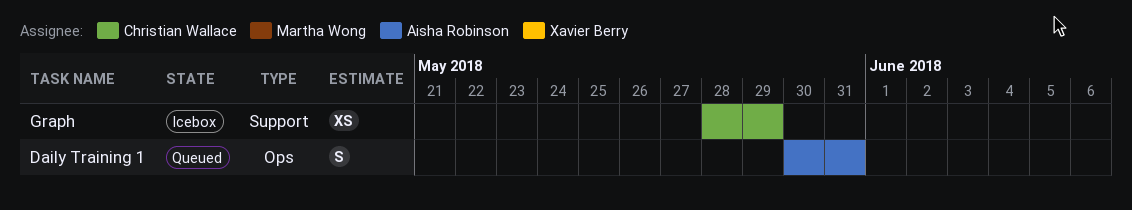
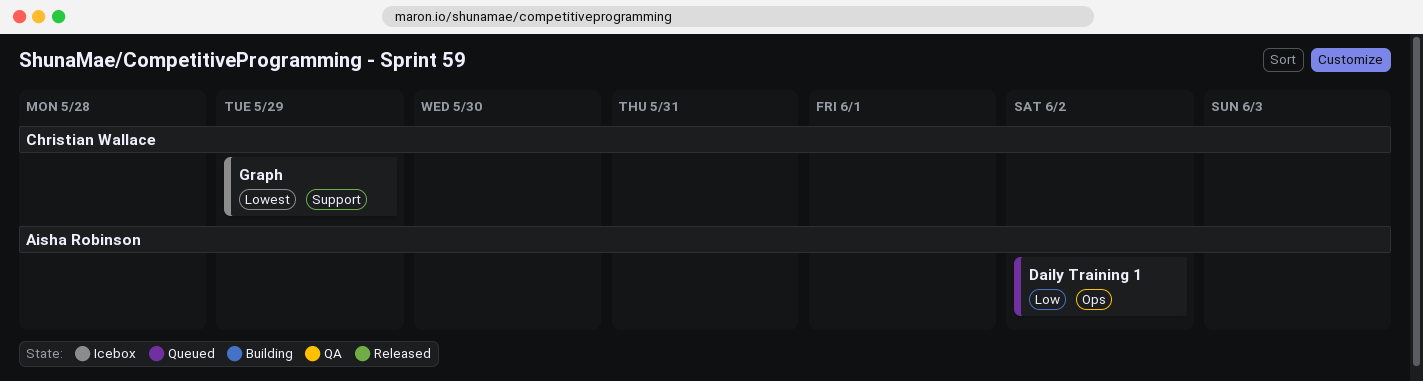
Daily Training 1, due: May 31 -> Jun 2

